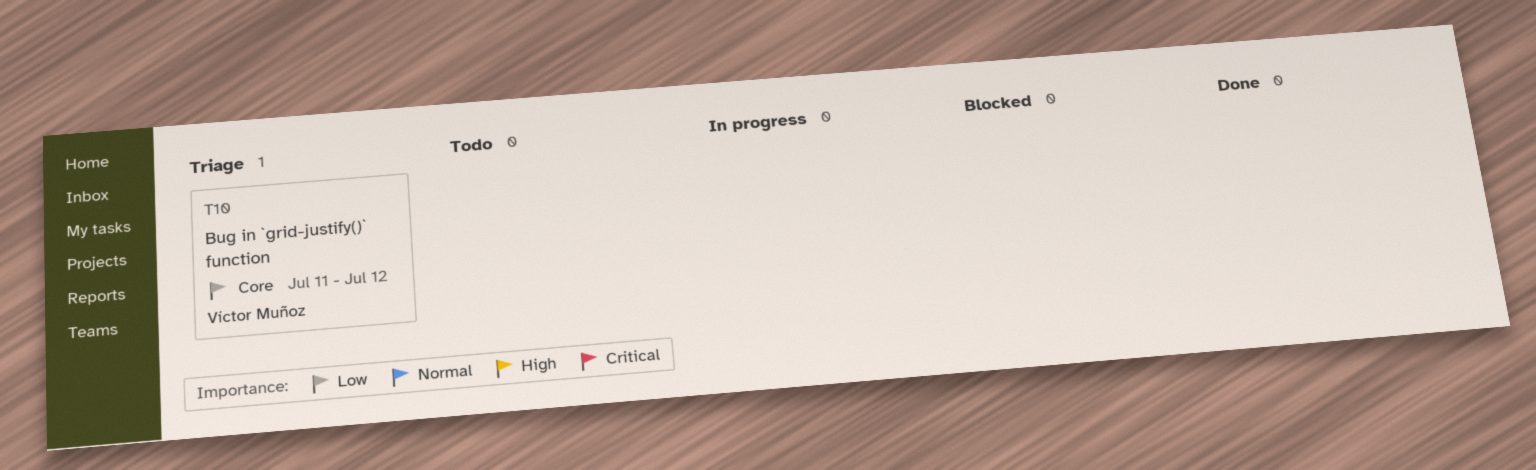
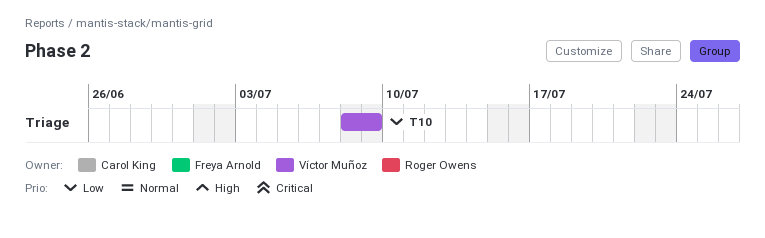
T10, start: Jul 11 -> Jul 8
T10, due: Jul 12 -> Jul 9

